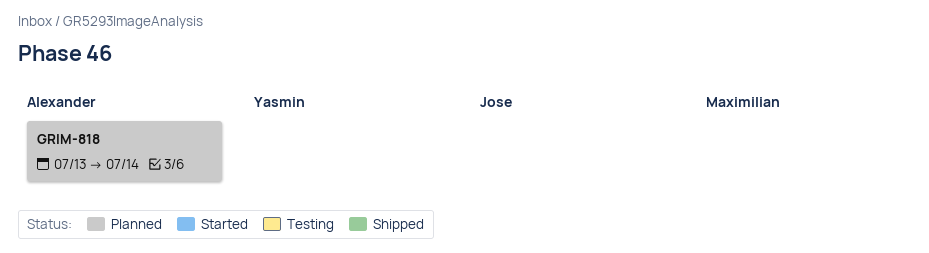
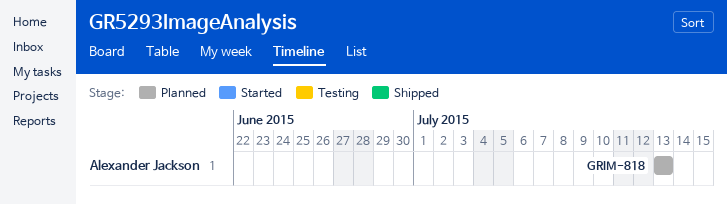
GRIM-818, due: Jul 14 -> Jul 13

